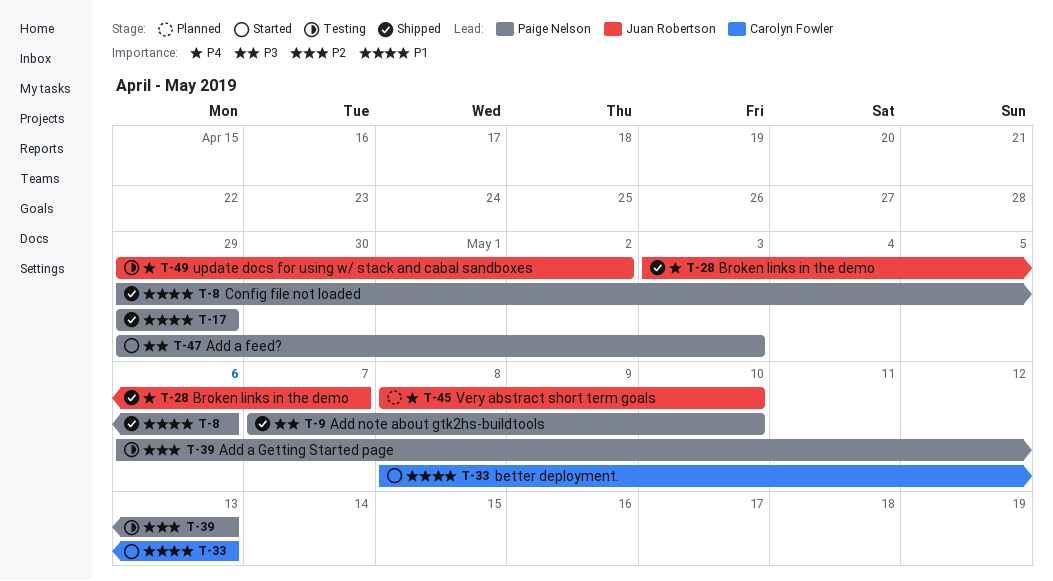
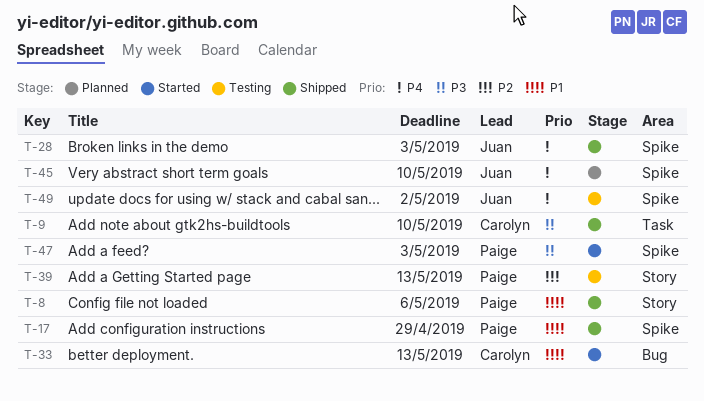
T-9, owner: Paige Nelson -> Carolyn Fowler
T-28, due: May 7 -> May 3

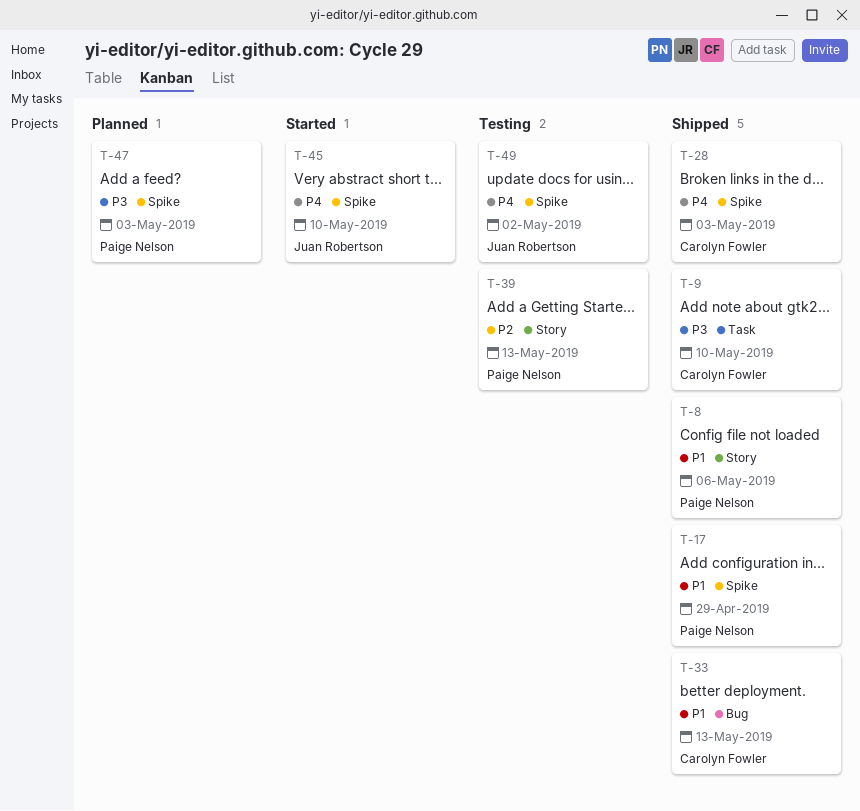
T-28, owner: Juan Robertson -> Carolyn Fowler
T-33, status: Started -> Shipped
T-45, status: Planned -> Started
T-47, status: Started -> Planned

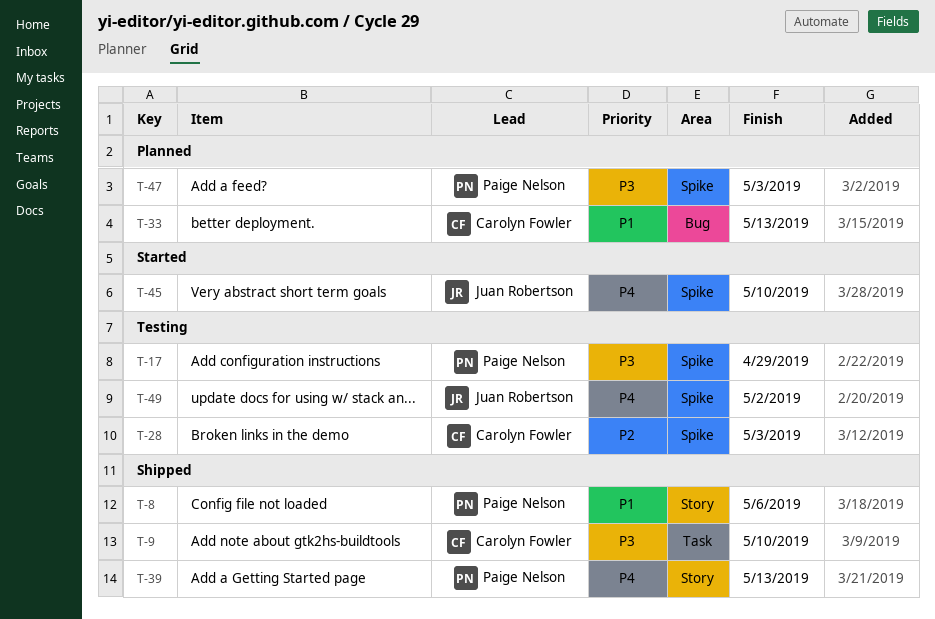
T-17, status: Shipped -> Testing
T-17, priority: P1 -> P3
T-28, status: Shipped -> Testing
T-28, priority: P4 -> P2
T-33, status: Shipped -> Planned
T-39, status: Testing -> Shipped
T-39, priority: P2 -> P4

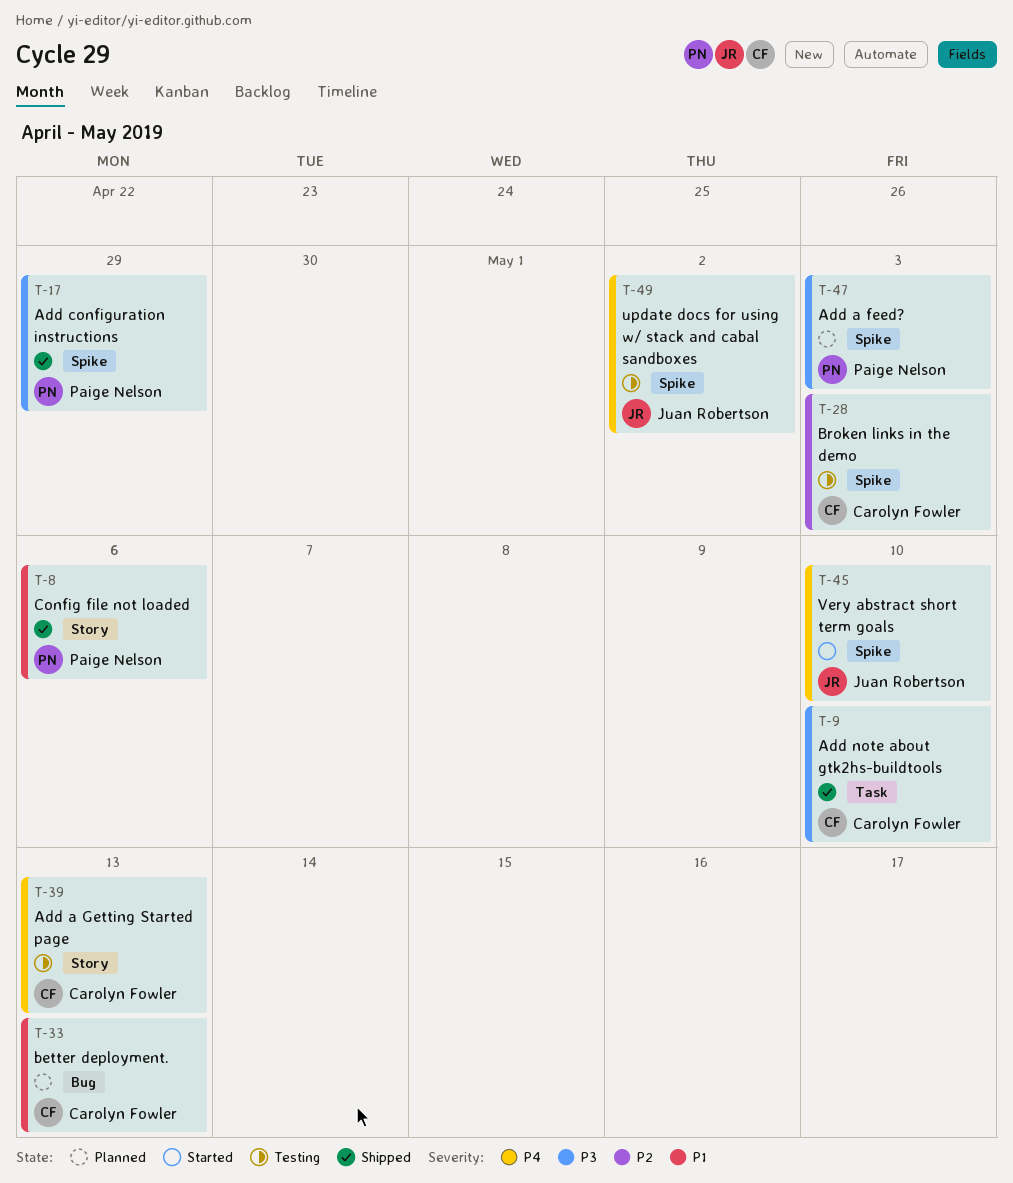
T-17, status: Testing -> Shipped
T-39, status: Shipped -> Testing
T-39, owner: Paige Nelson -> Carolyn Fowler

